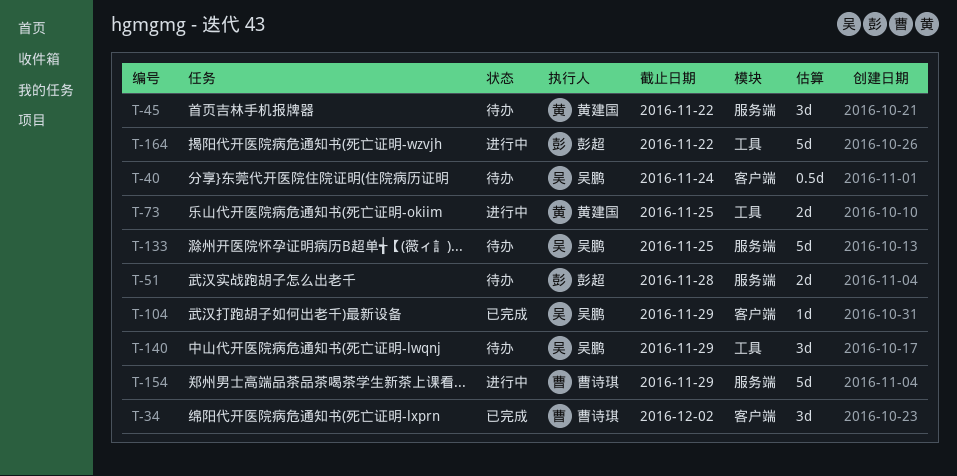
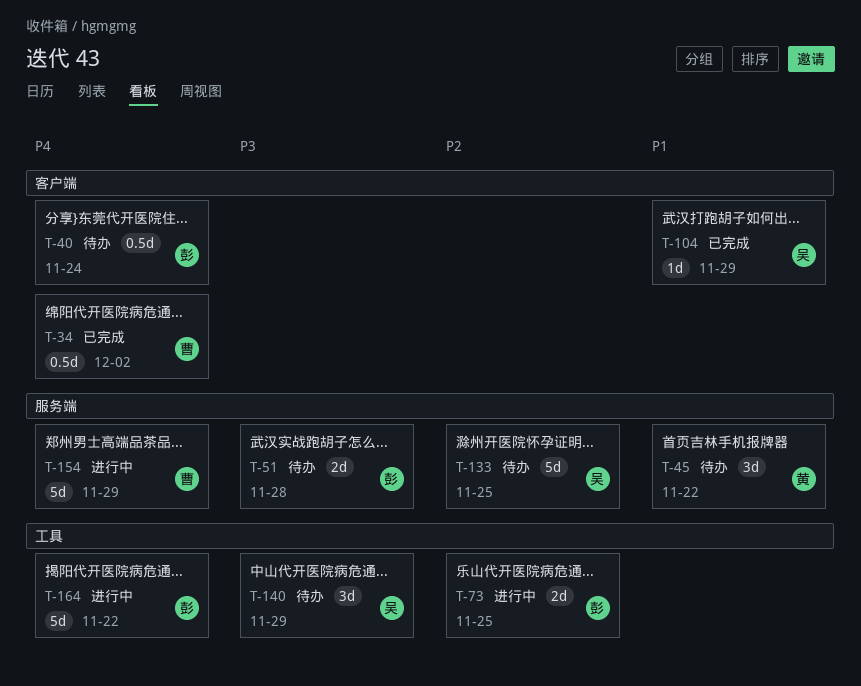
T-34, estimate: 3d -> 0.5d
T-40, owner: 吴鹏 -> 彭超
T-73, owner: 黄建国 -> 彭超

